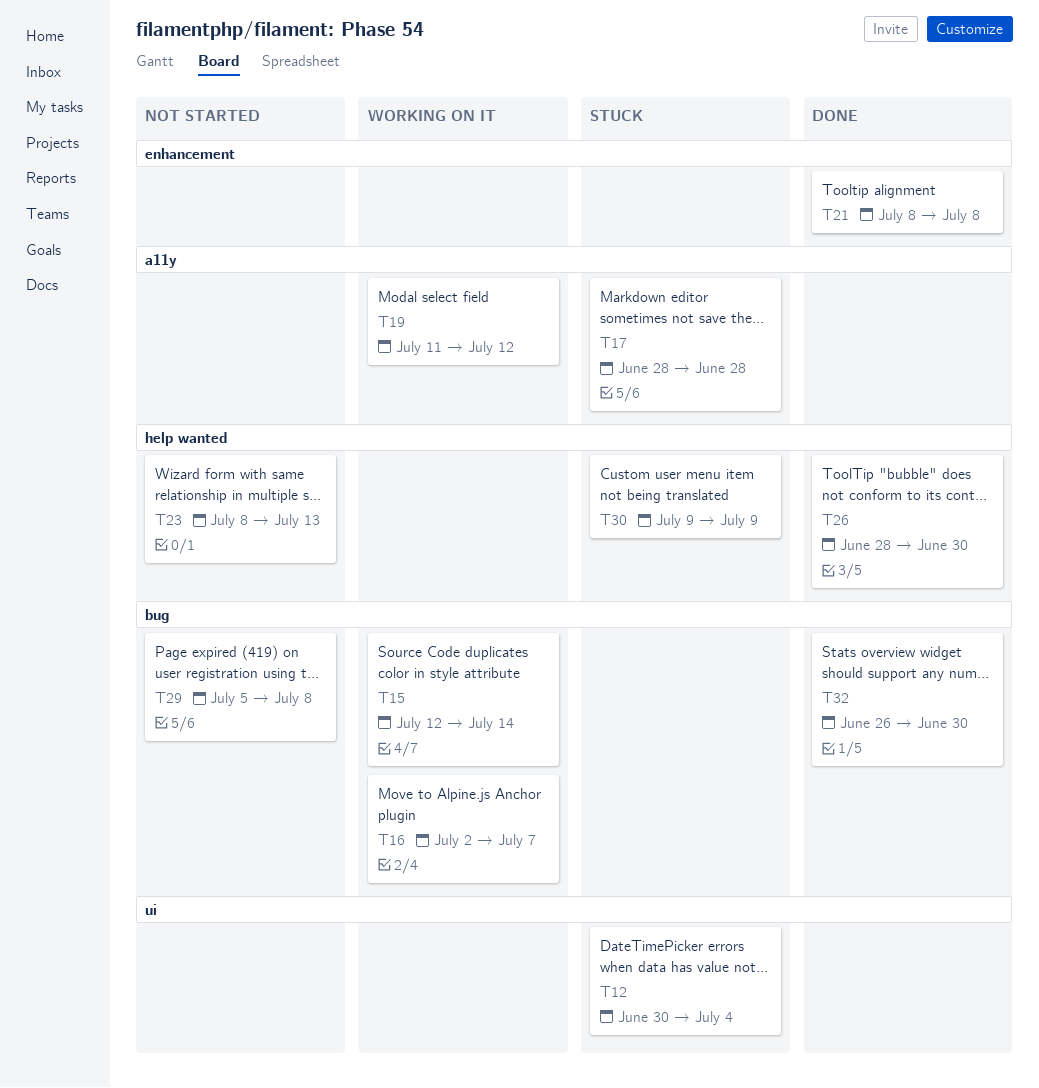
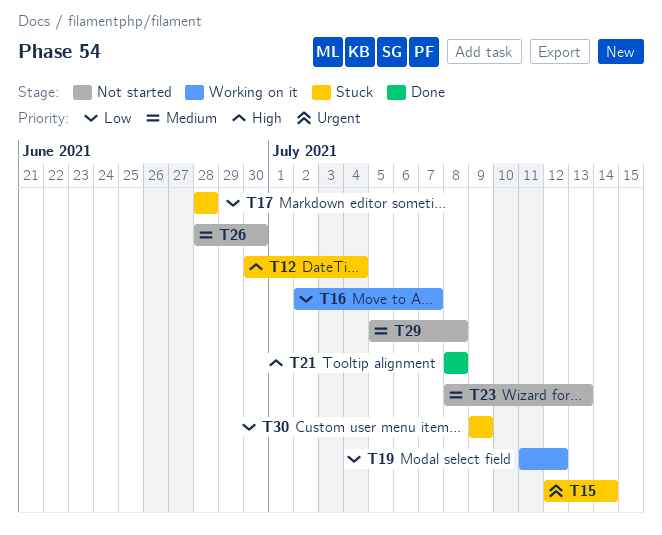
T15, status: Working on it -> Stuck
T26, status: Done -> Not started
T32: present -> none

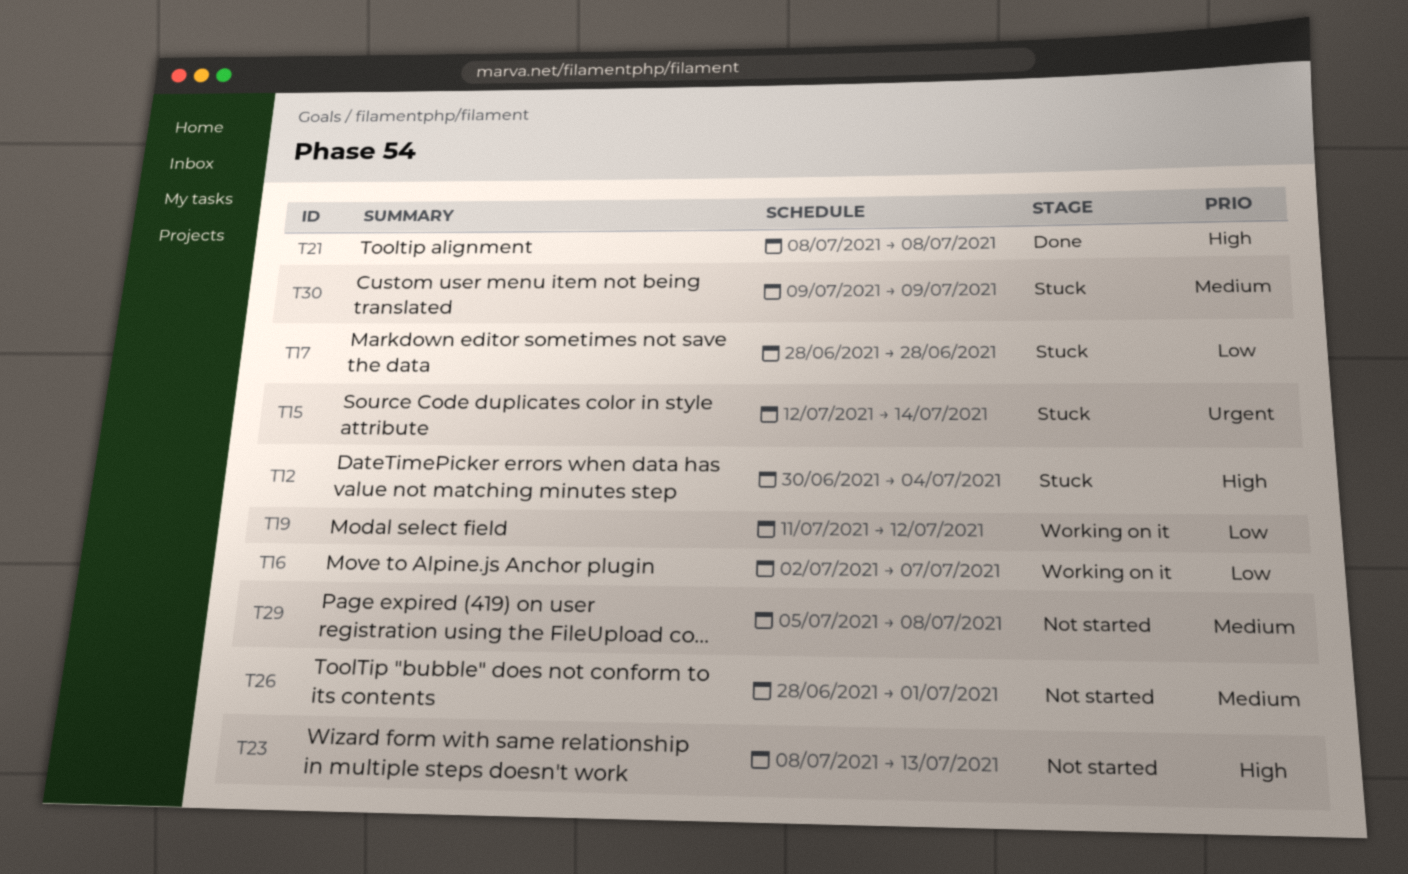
T23, priority: Medium -> High
T26, due: Jun 30 -> Jul 1
T30, priority: Low -> Medium

